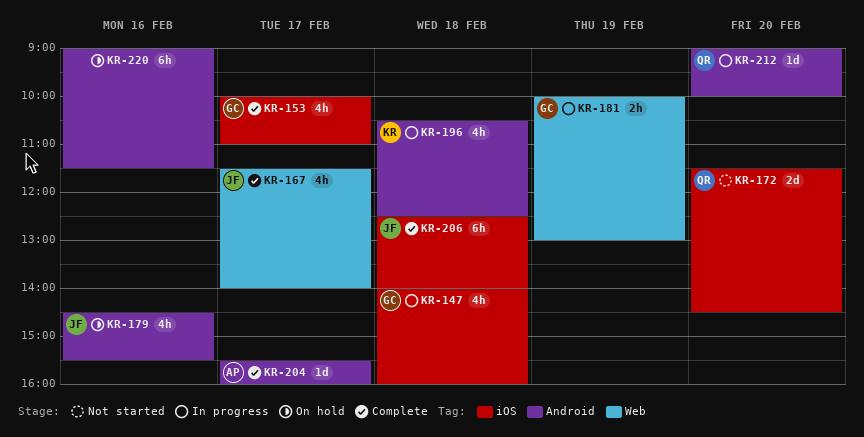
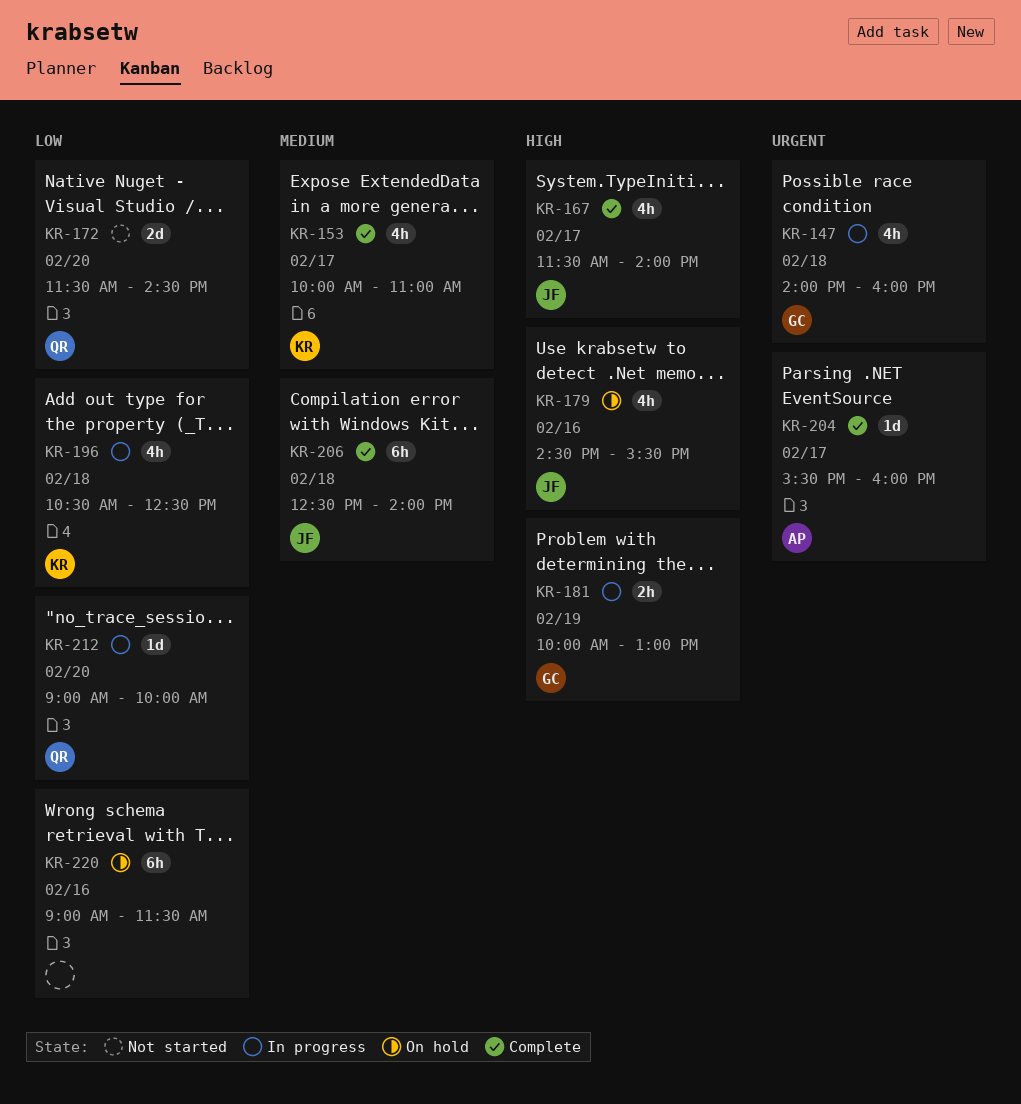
KR-153, owner: GC -> KR

